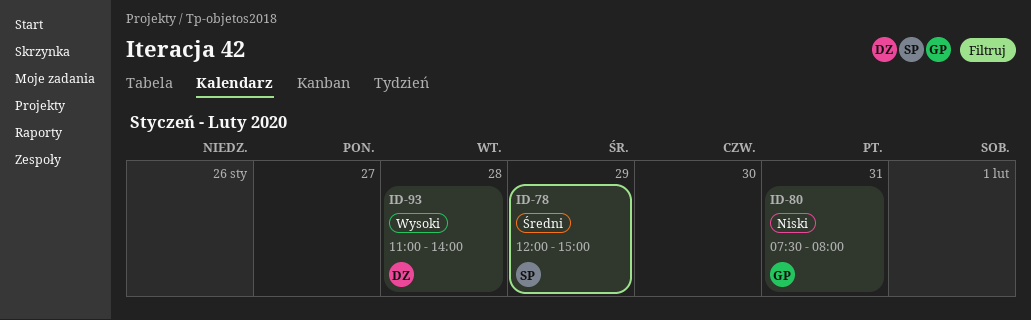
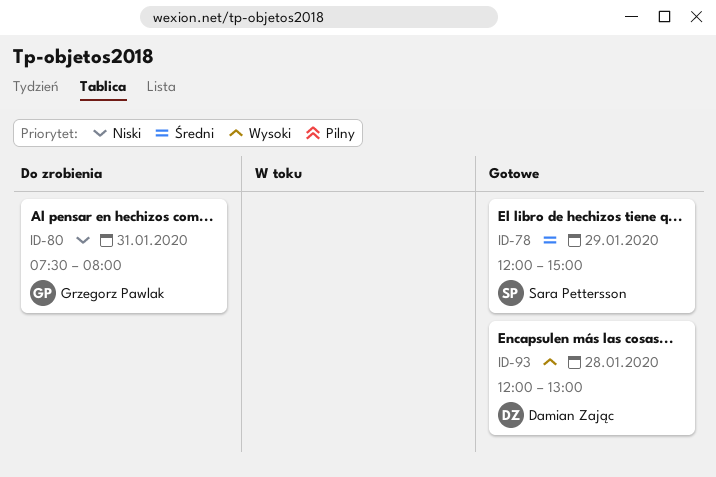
ID-93, begins: 11:00 -> 12:00
ID-93, ends: 14:00 -> 13:00

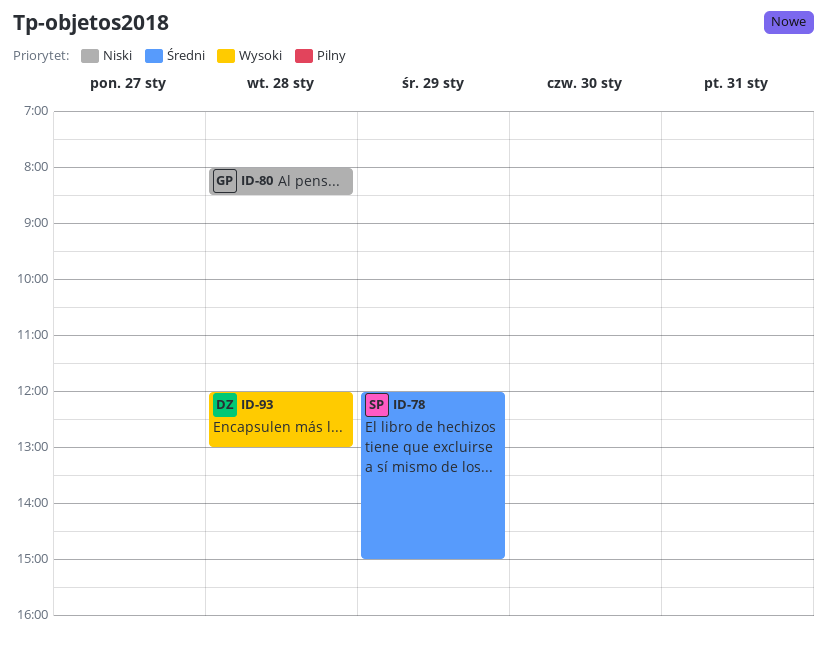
ID-80, day: Jan 31 -> Jan 28
ID-80, begins: 07:30 -> 08:00
ID-80, ends: 08:00 -> 08:30

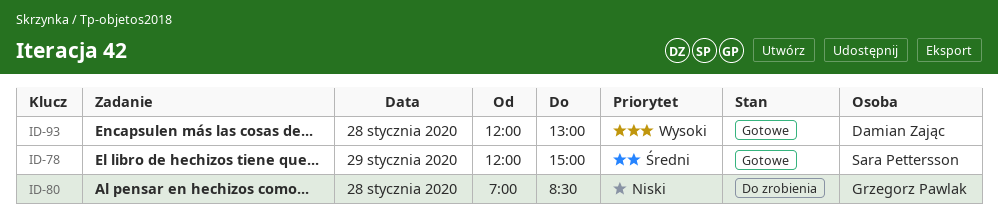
ID-80, begins: 08:00 -> 07:00

